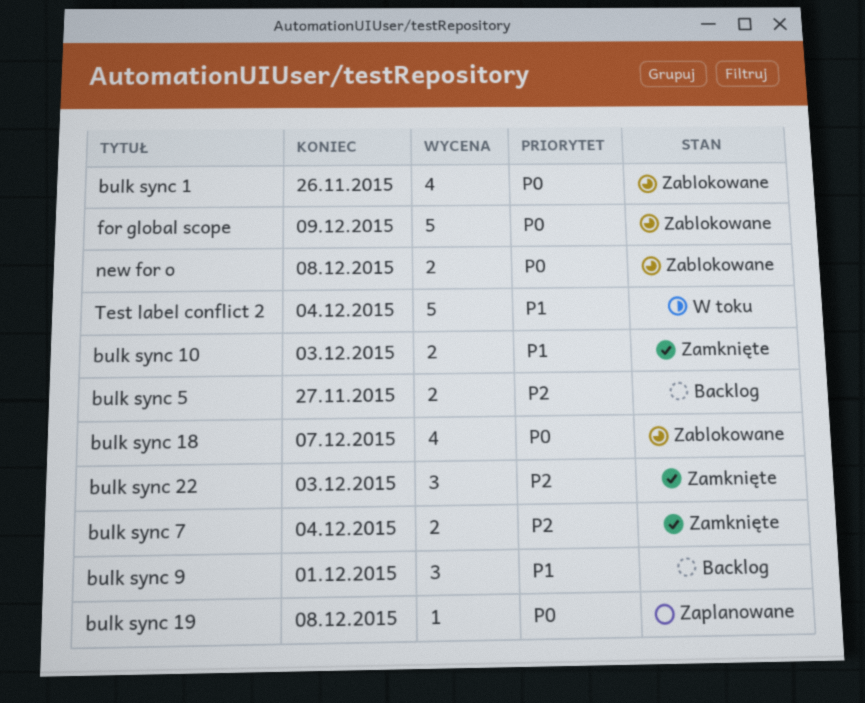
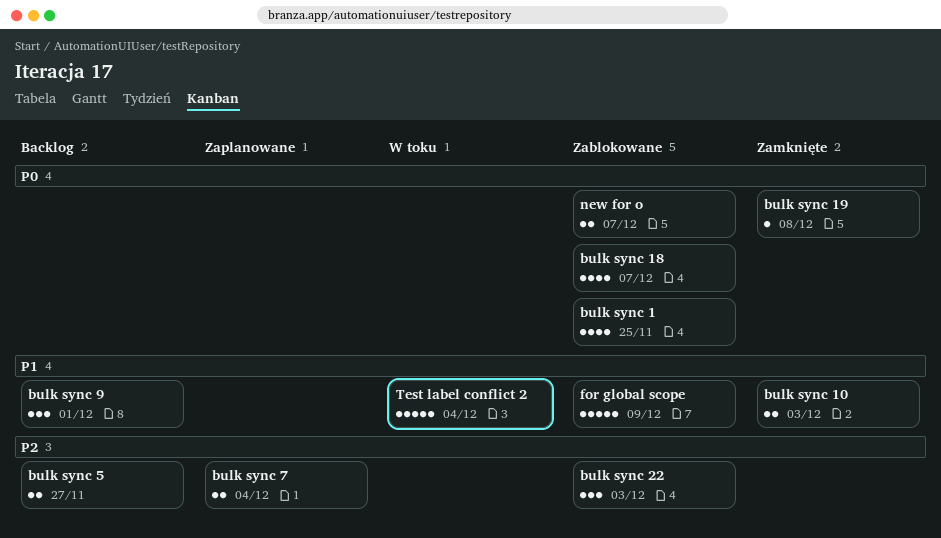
bulk sync 1, due: Nov 26 -> Nov 25
bulk sync 19, status: Zaplanowane -> Zamknięte
bulk sync 22, status: Zamknięte -> Zablokowane
bulk sync 7, status: Zamknięte -> Zaplanowane
for global scope, priority: P0 -> P1
new for o, due: Dec 8 -> Dec 7

